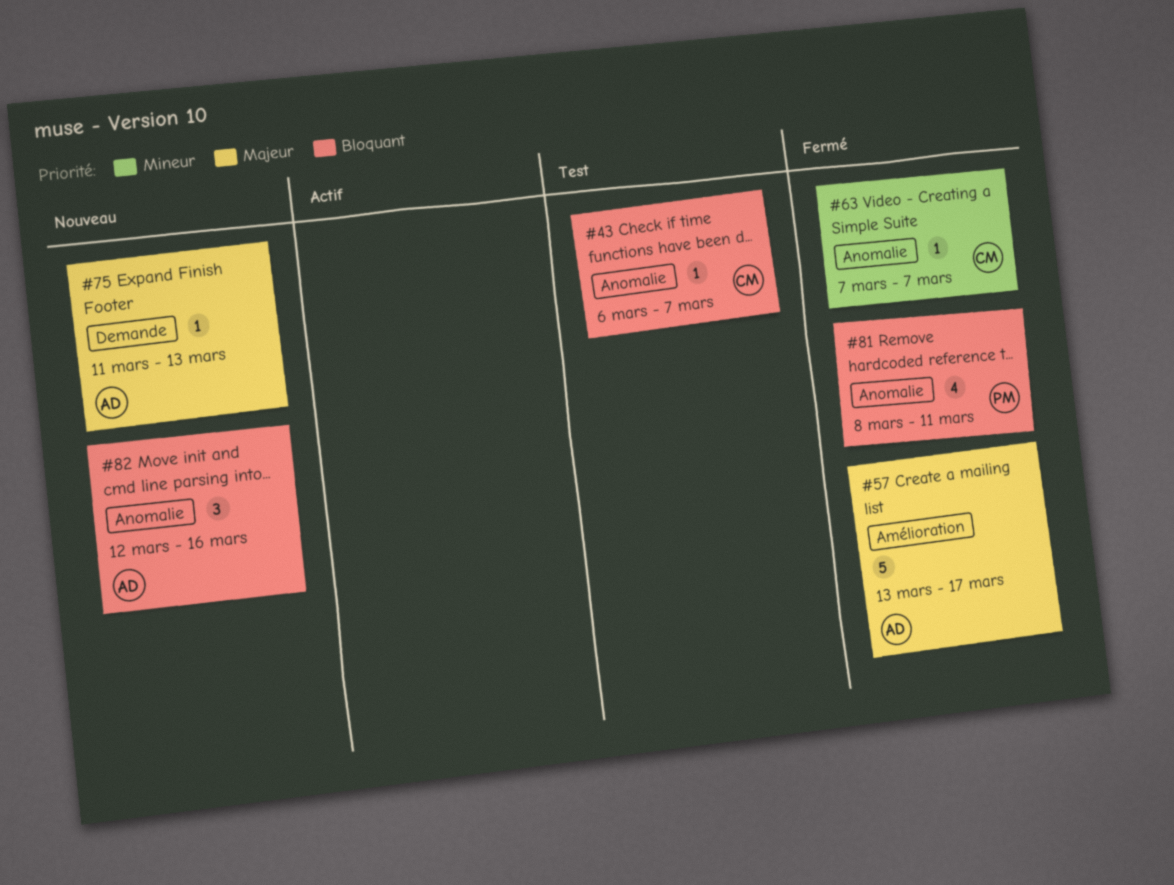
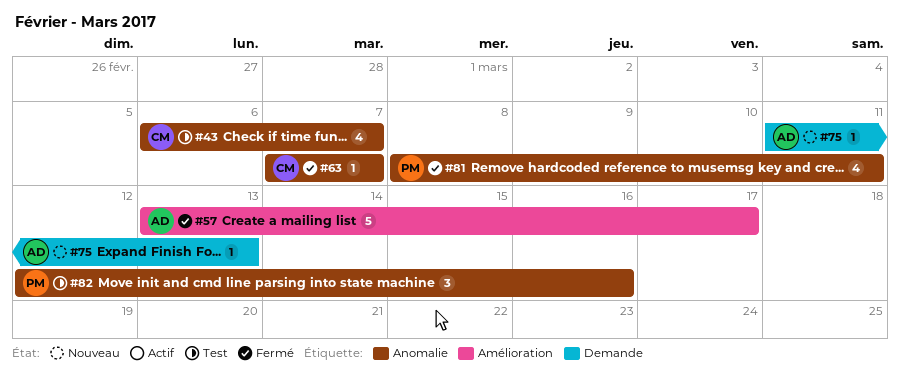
#43, estimate: 1 -> 4
#82, status: Nouveau -> Test
#82, owner: AD -> PM

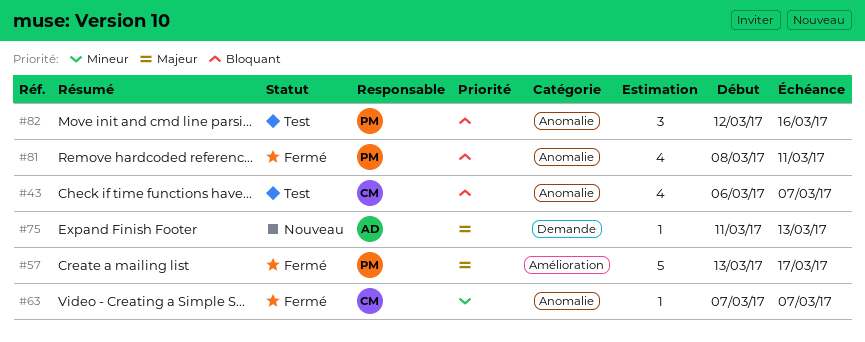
#57, owner: AD -> PM

